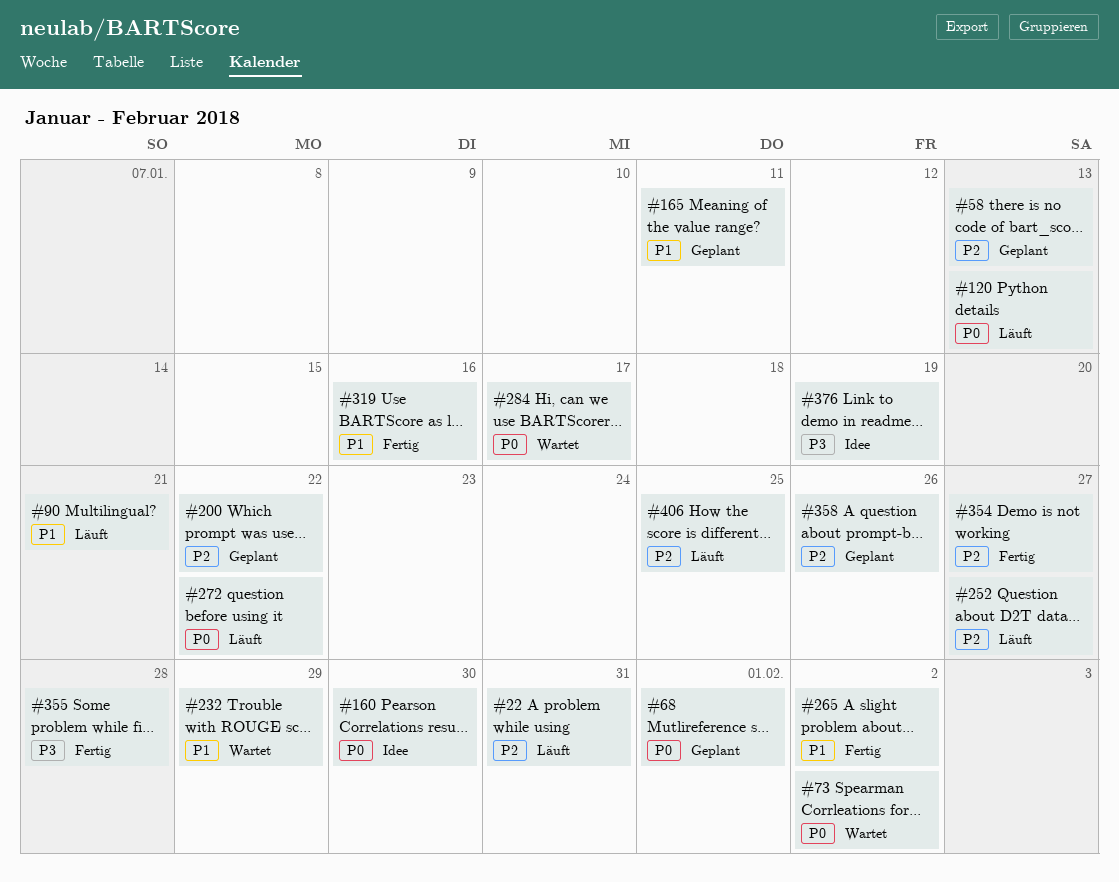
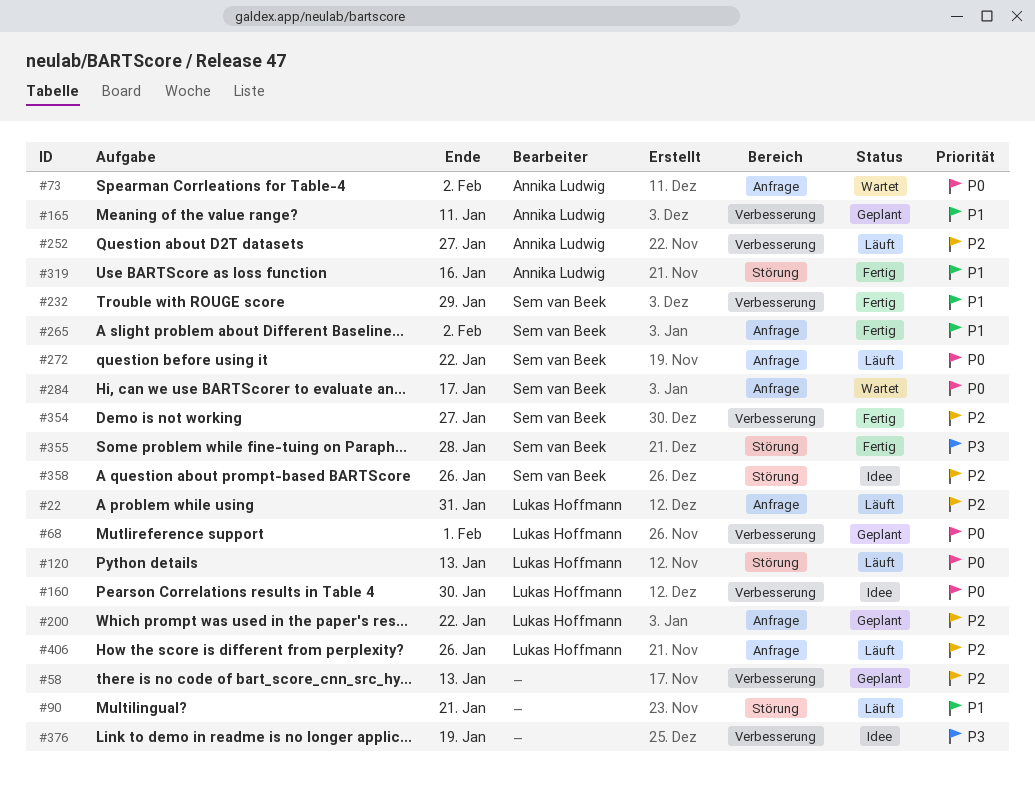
#232, status: Wartet -> Fertig
#358, status: Geplant -> Idee
#406, due: Jan 25 -> Jan 26

